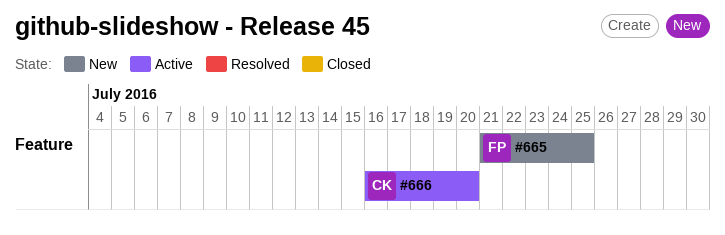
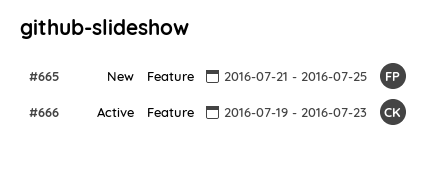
#666, start: Jul 16 -> Jul 19
#666, due: Jul 20 -> Jul 23

